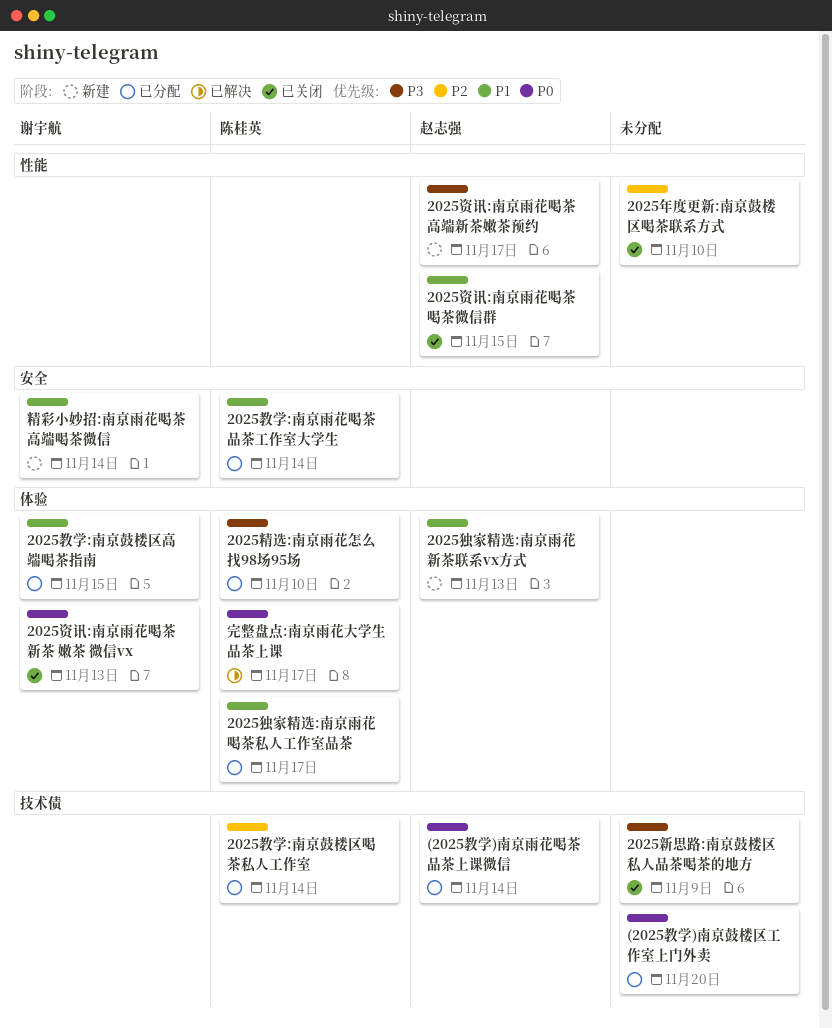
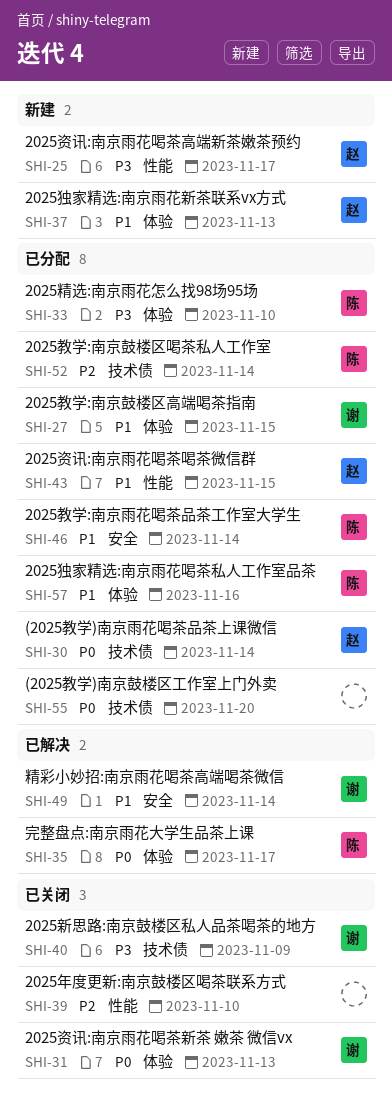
2025新思路:南京鼓楼区私人品茶喝茶的地方, owner: none -> 谢宇航
2025独家精选:南京雨花喝茶私人工作室品茶, due: Nov 17 -> Nov 16
2025资讯:南京雨花喝茶喝茶微信群, status: 已关闭 -> 已分配
精彩小妙招:南京雨花喝茶高端喝茶微信, status: 新建 -> 已解决

